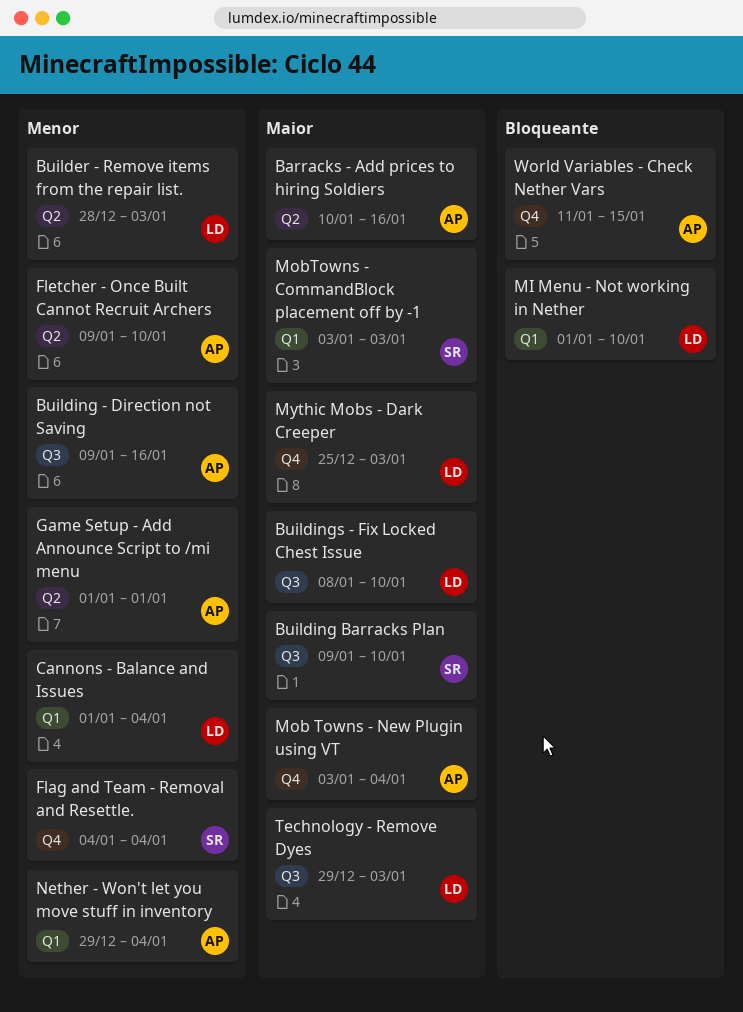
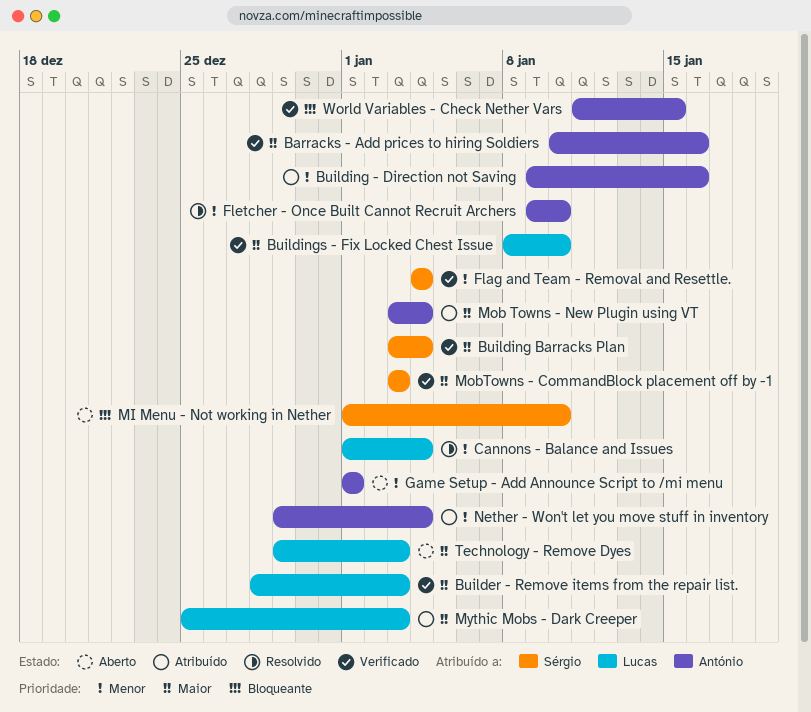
Builder - Remove items from the repair list., priority: Menor -> Maior
Building Barracks Plan, start: Jan 9 -> Jan 3
Building Barracks Plan, due: Jan 10 -> Jan 4
MI Menu - Not working in Nether, owner: Lucas -> Sérgio

